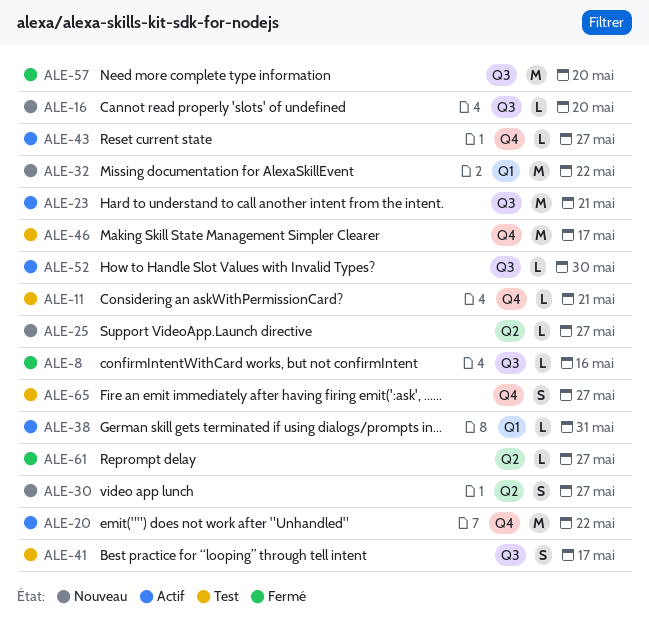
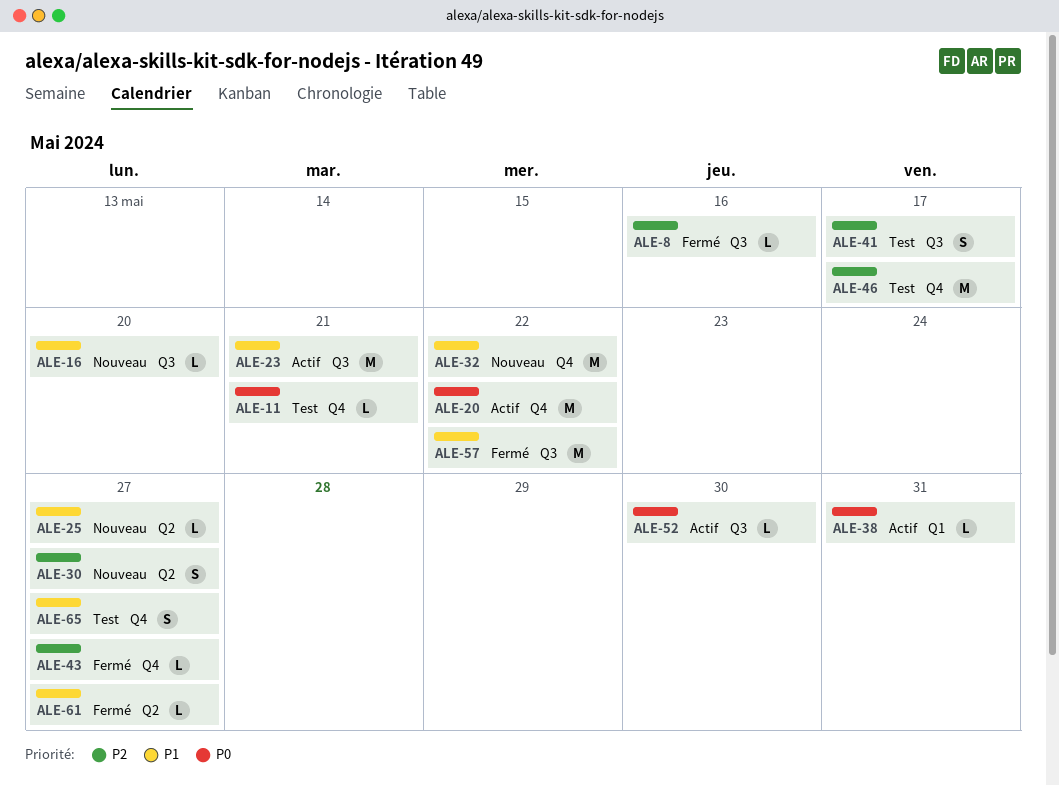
ALE-32, label: Q1 -> Q4
ALE-43, status: Actif -> Fermé
ALE-57, due: May 20 -> May 22

